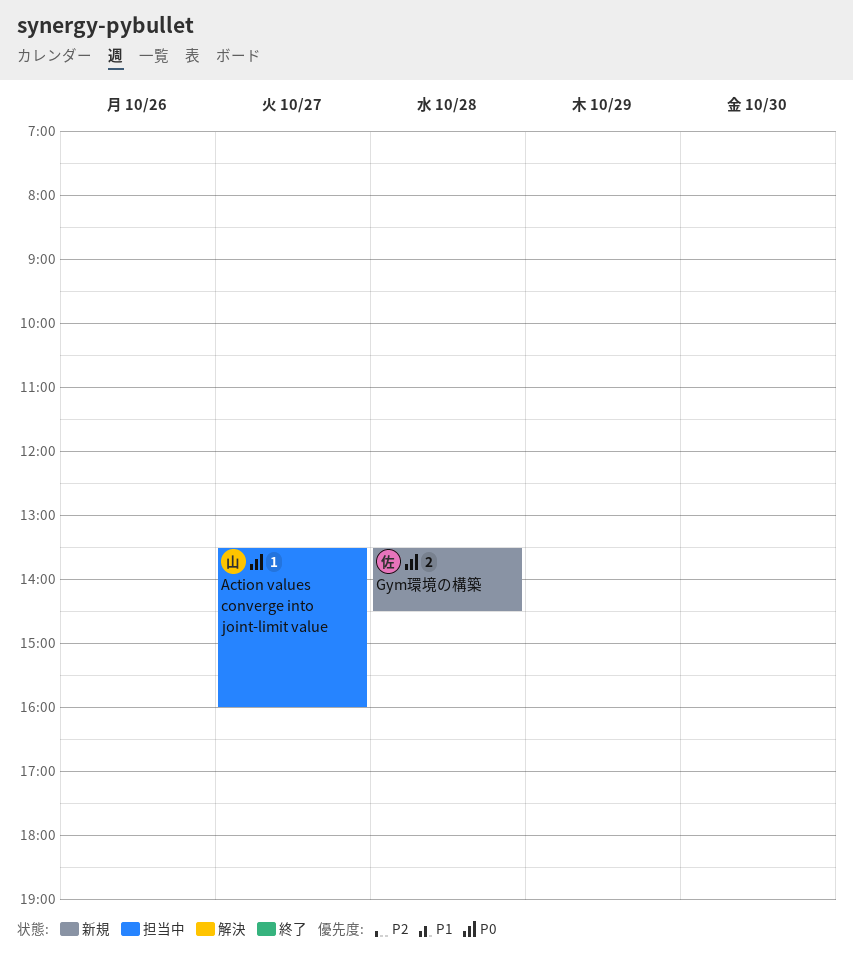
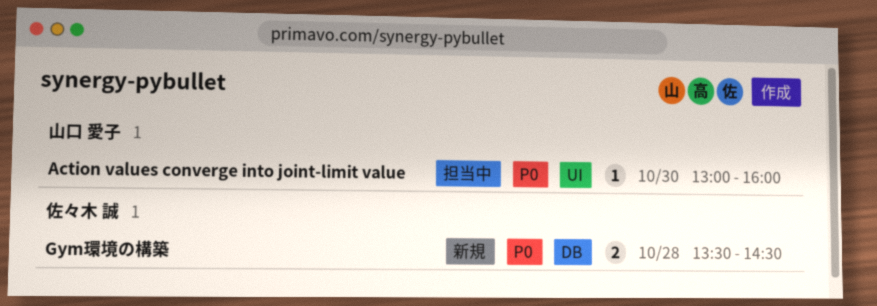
Action values converge into joint-limit value, day: Oct 27 -> Oct 30
Action values converge into joint-limit value, begins: 13:30 -> 13:00

